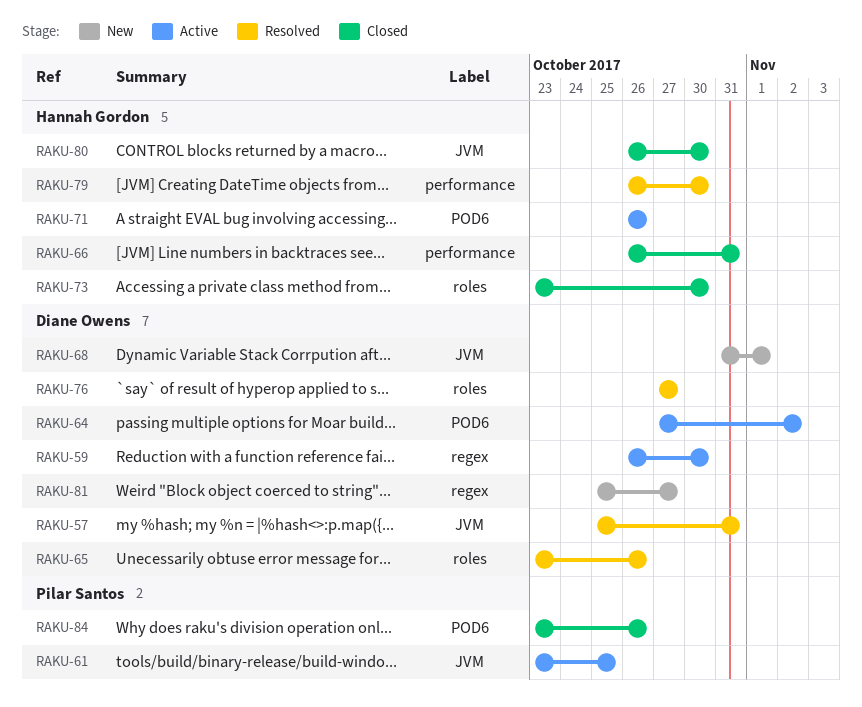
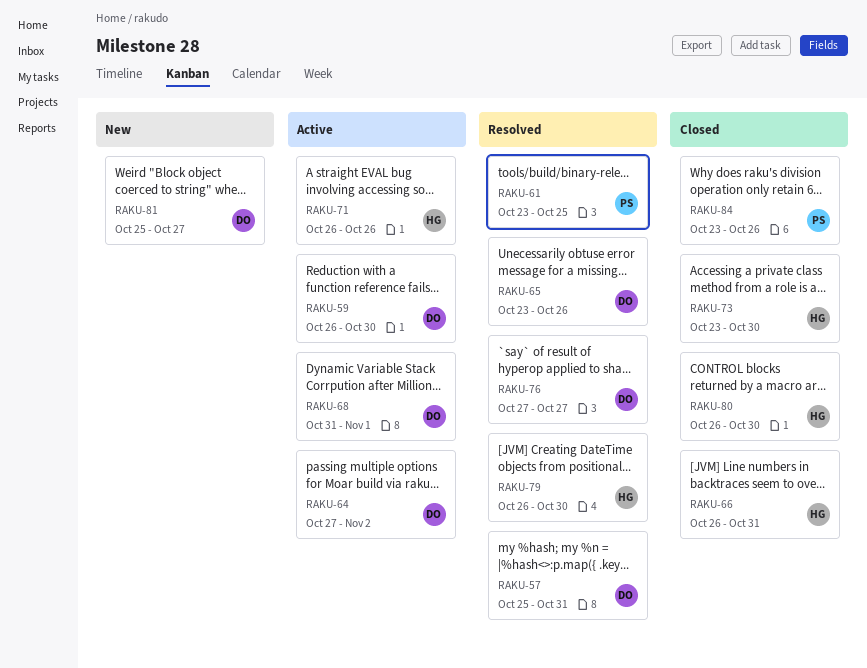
RAKU-61, status: Active -> Resolved
RAKU-68, status: New -> Active

